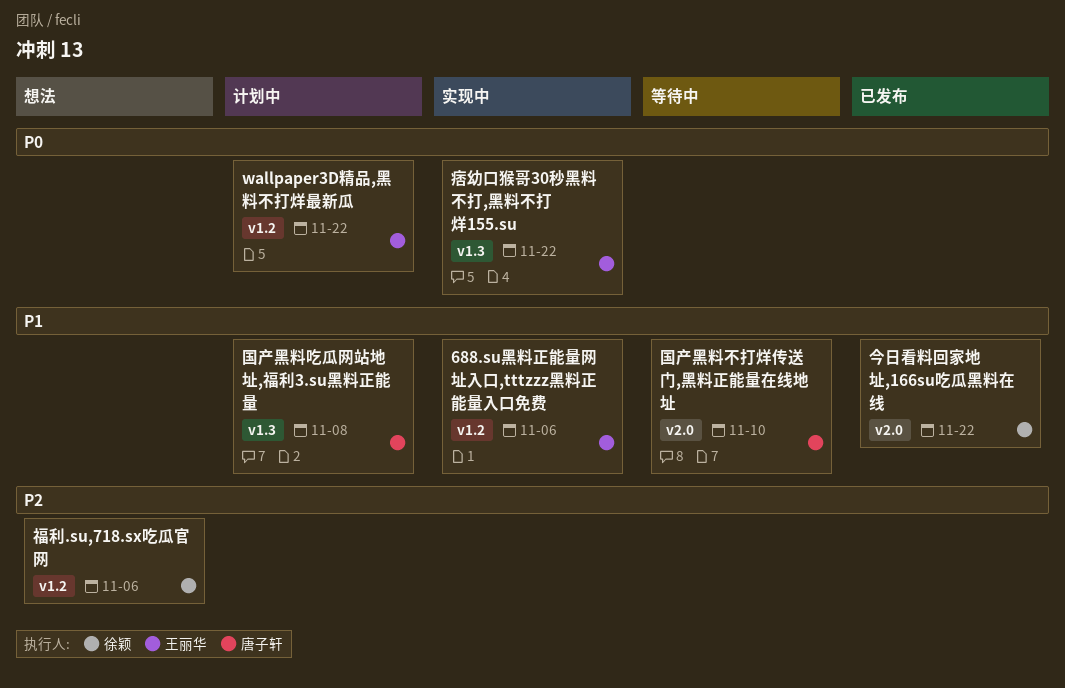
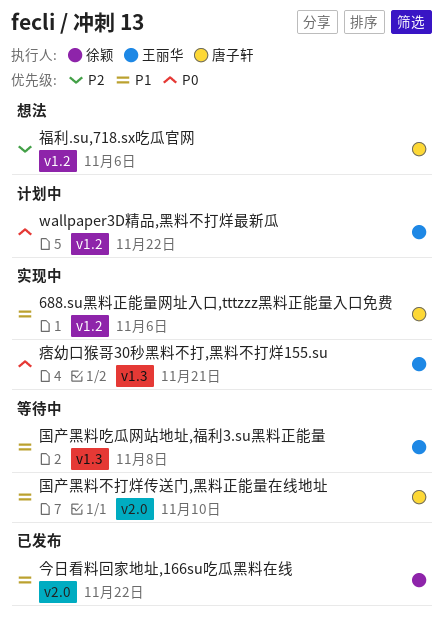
688.su黑料正能量网址入口,tttzzz黑料正能量入口免费, owner: 王丽华 -> 唐子轩
国产黑料吃瓜网站地址,福利3.su黑料正能量, status: 计划中 -> 等待中
国产黑料吃瓜网站地址,福利3.su黑料正能量, owner: 唐子轩 -> 王丽华
痞幼口猴哥30秒黑料不打,黑料不打烊155.su, due: Nov 22 -> Nov 21
福利.su,718.sx吃瓜官网, owner: 徐颖 -> 唐子轩

